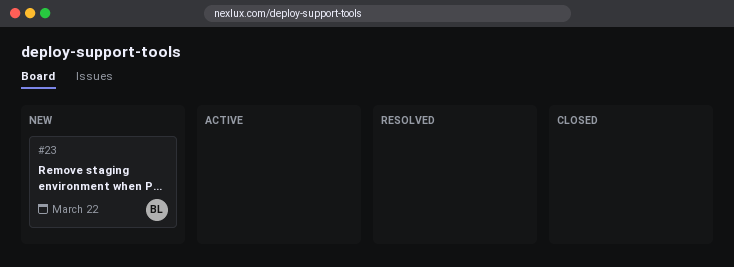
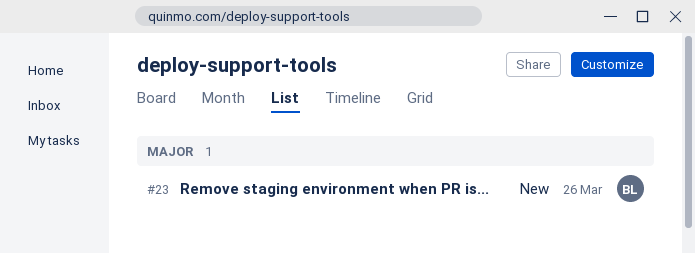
#23, due: Mar 22 -> Mar 26

